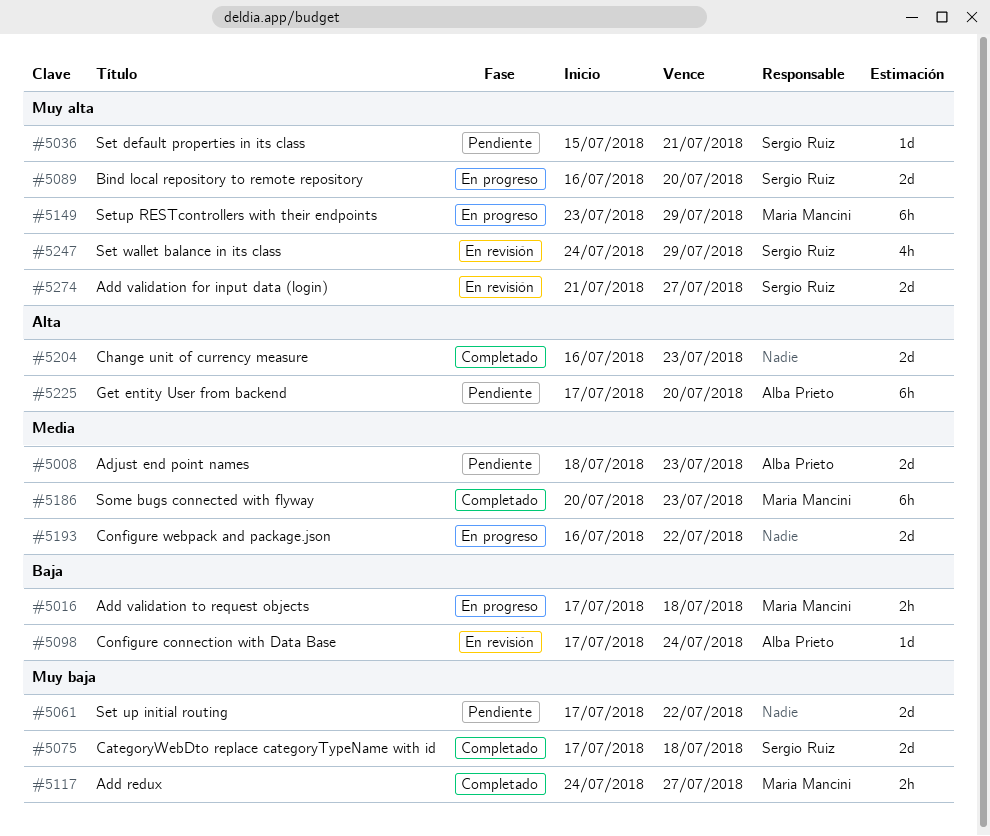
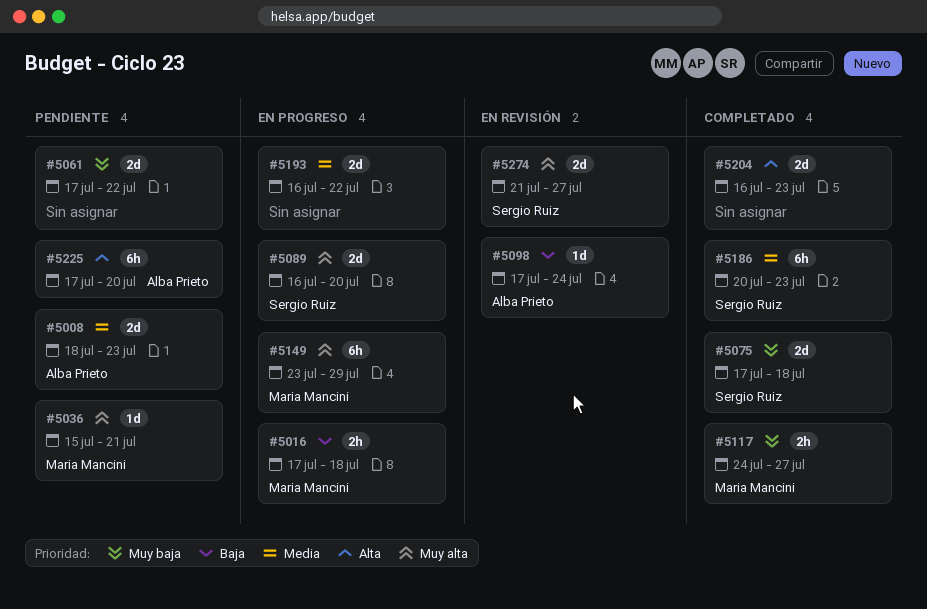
#5036, owner: Sergio Ruiz -> Maria Mancini
#5186, owner: Maria Mancini -> Sergio Ruiz
#5247: present -> none

